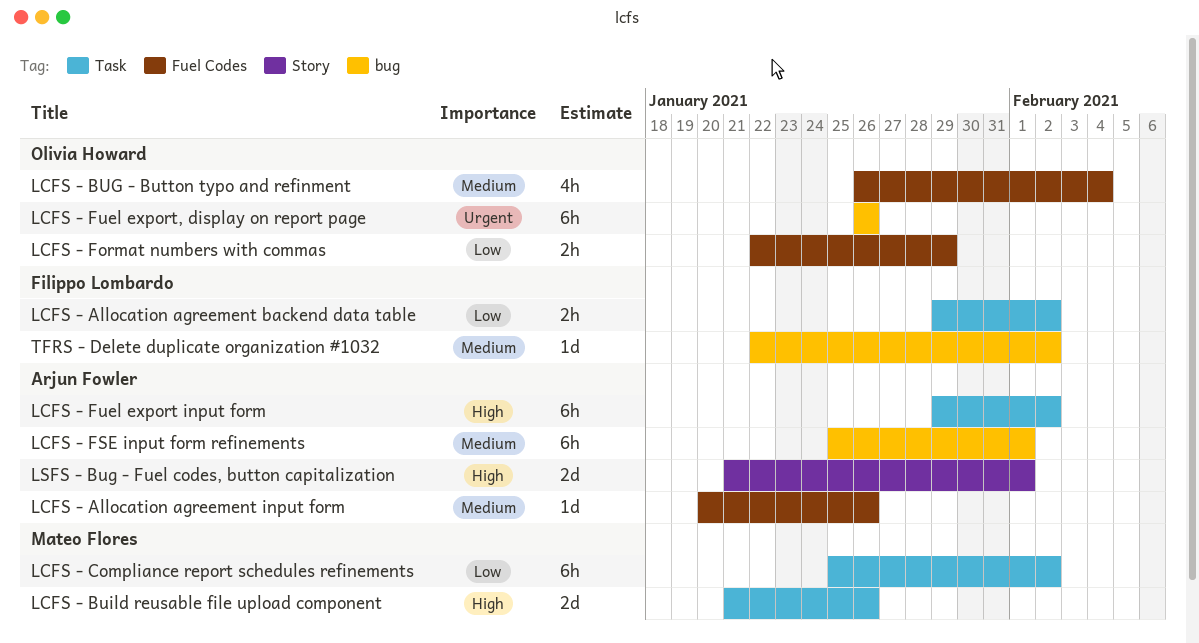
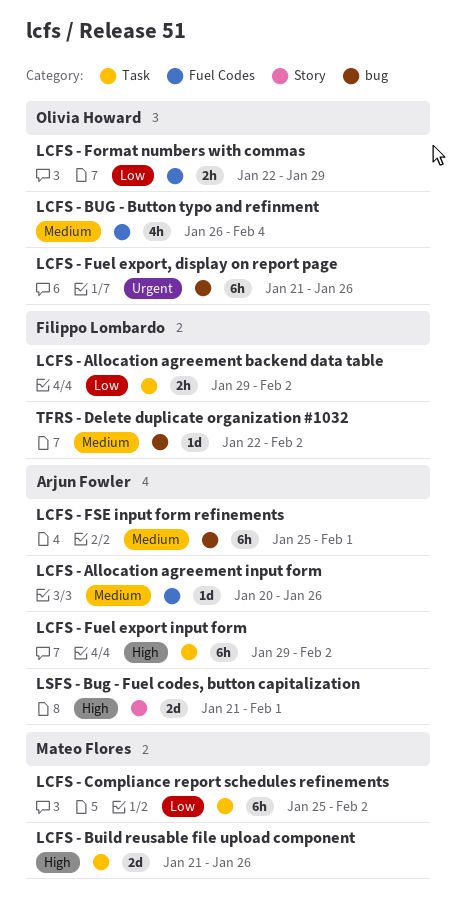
LCFS - Fuel export, display on report page, start: Jan 26 -> Jan 21

